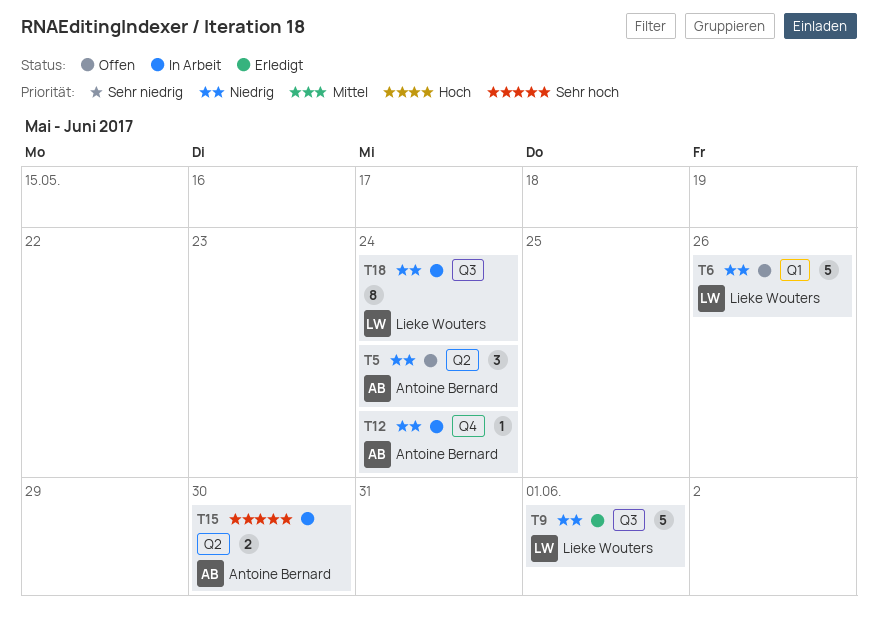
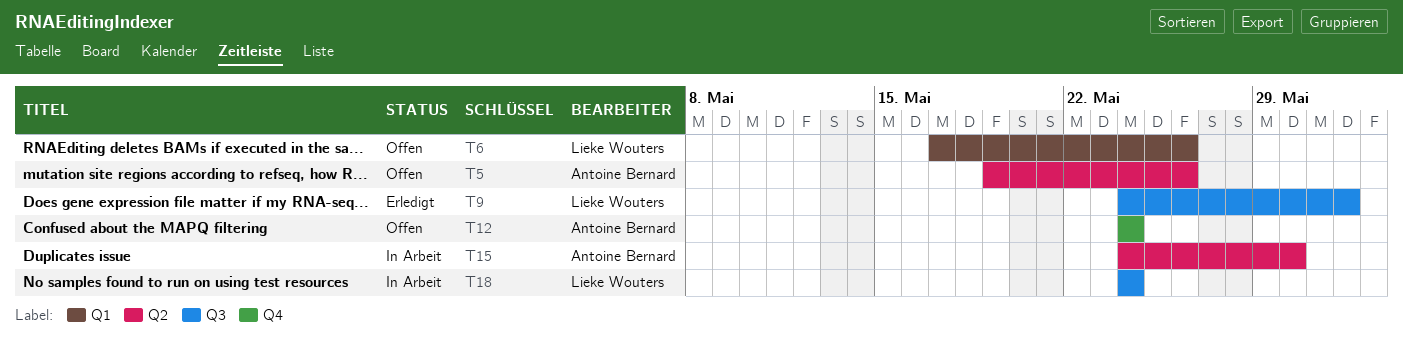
T5, due: May 24 -> May 26
T12, status: In Arbeit -> Offen

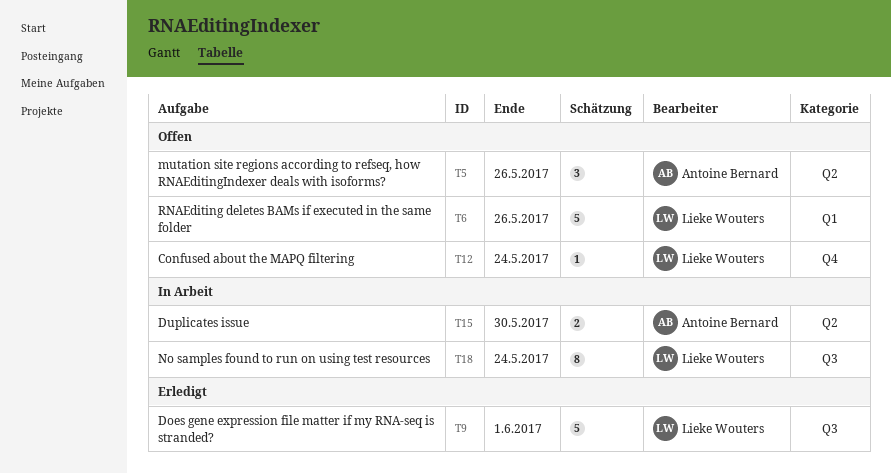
T12, owner: Antoine Bernard -> Lieke Wouters

